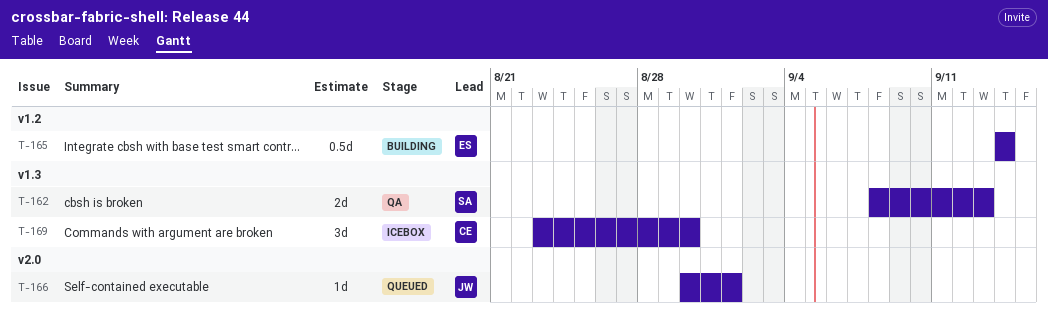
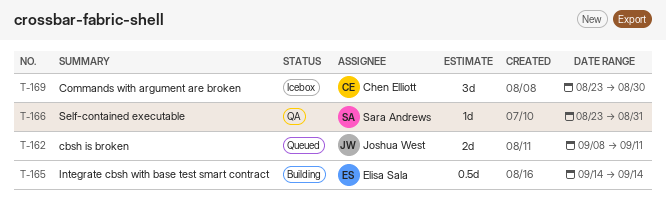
T-162, status: QA -> Queued
T-162, owner: Sara Andrews -> Joshua West
T-162, due: Sep 13 -> Sep 11
T-166, status: Queued -> QA
T-166, owner: Joshua West -> Sara Andrews
T-166, start: Aug 30 -> Aug 23
T-166, due: Sep 1 -> Aug 31

